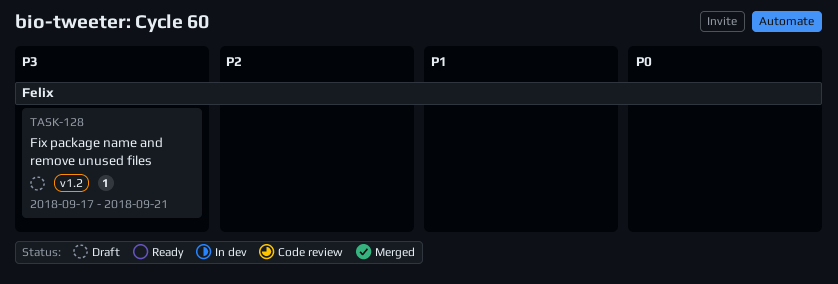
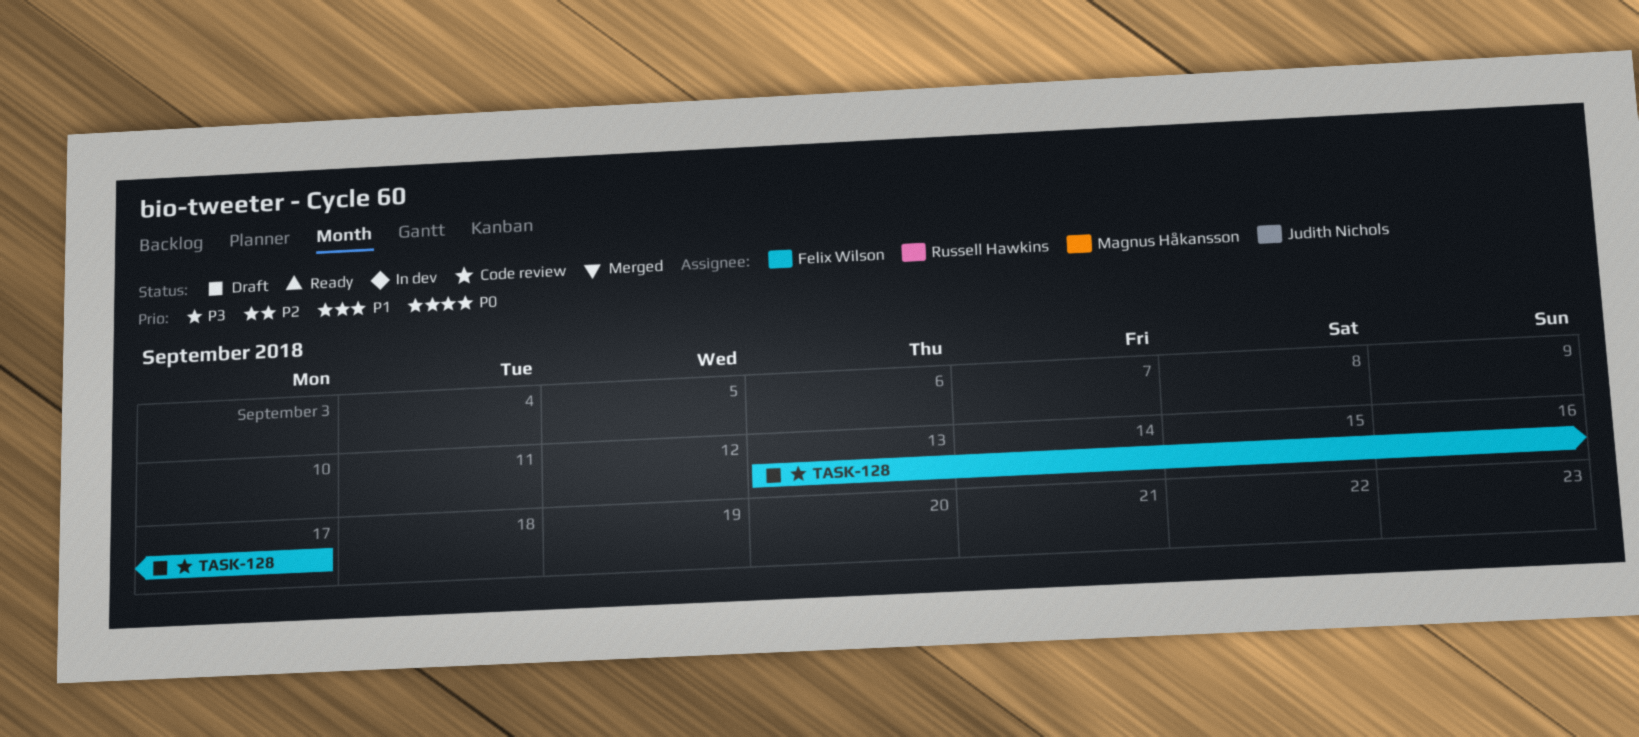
TASK-128, start: Sep 17 -> Sep 13
TASK-128, due: Sep 21 -> Sep 17

